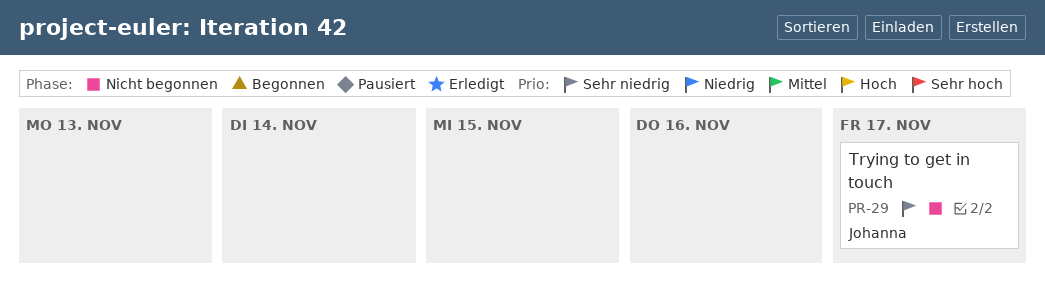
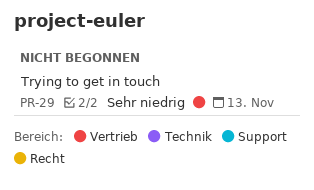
PR-29, due: Nov 17 -> Nov 13

